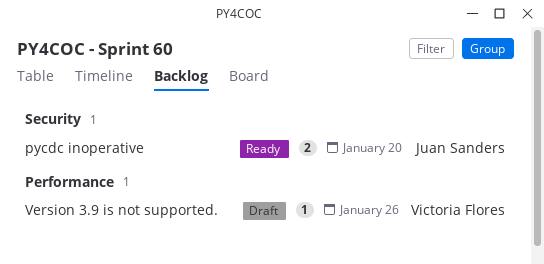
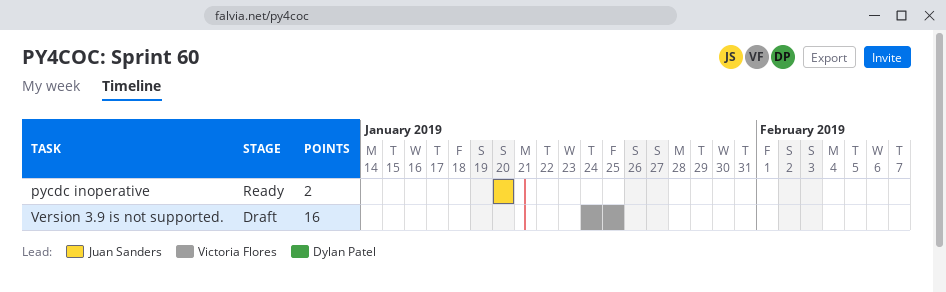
Version 3.9 is not supported., estimate: 1 -> 16
Version 3.9 is not supported., due: Jan 26 -> Jan 25

